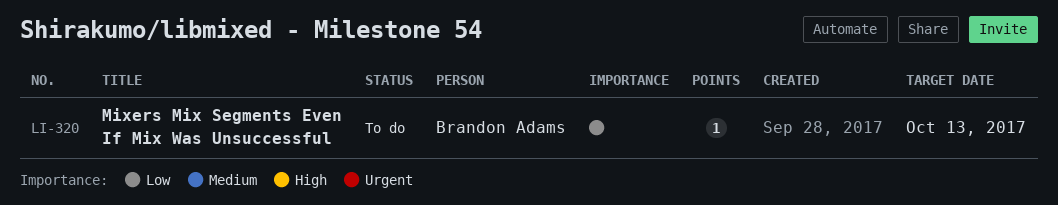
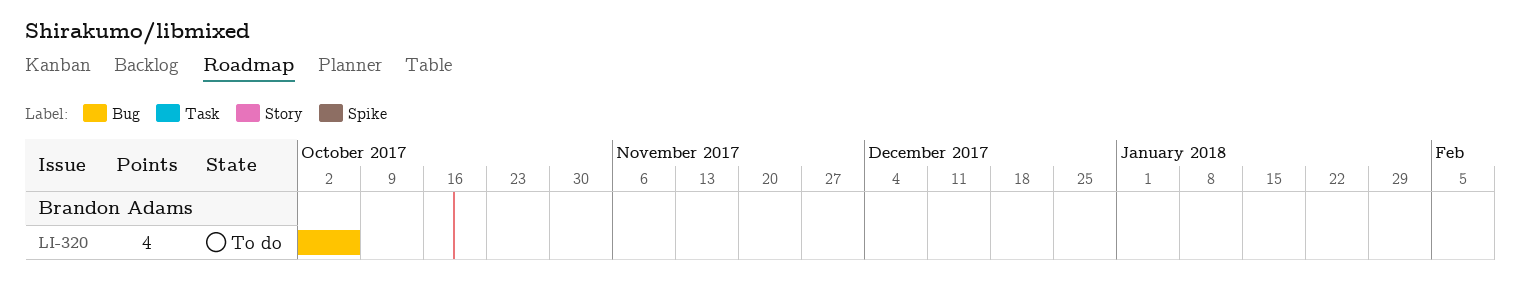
LI-320, estimate: 1 -> 4
LI-320, due: Oct 13 -> Oct 6

